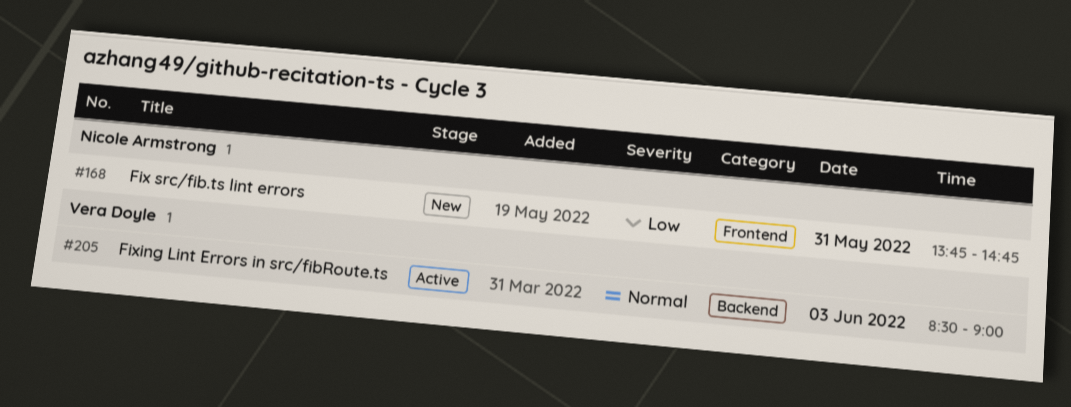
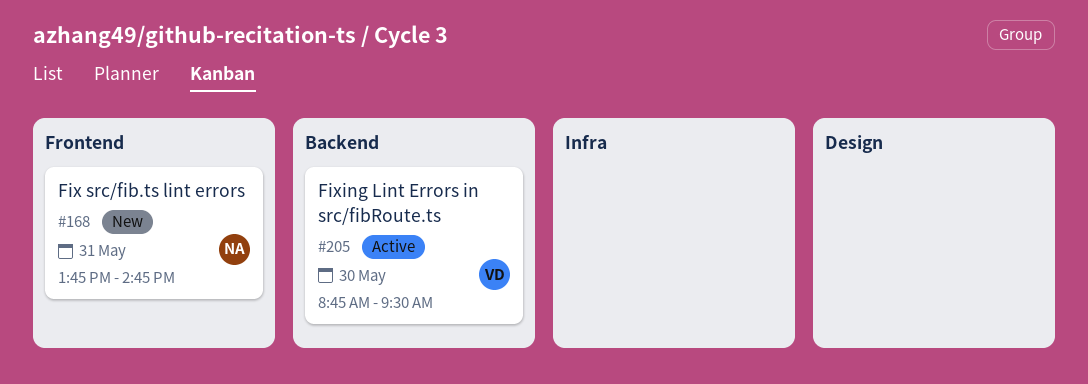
#205, day: Jun 3 -> May 30
#205, begins: 08:30 -> 08:45
#205, ends: 09:00 -> 09:30

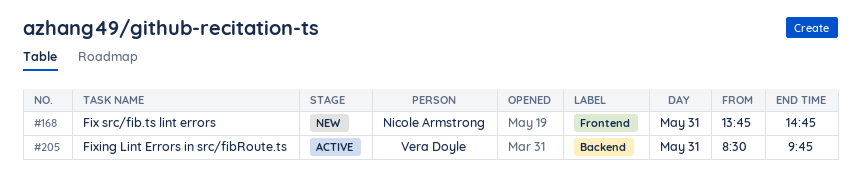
#205, day: May 30 -> May 31
#205, begins: 08:45 -> 08:30
#205, ends: 09:30 -> 09:45

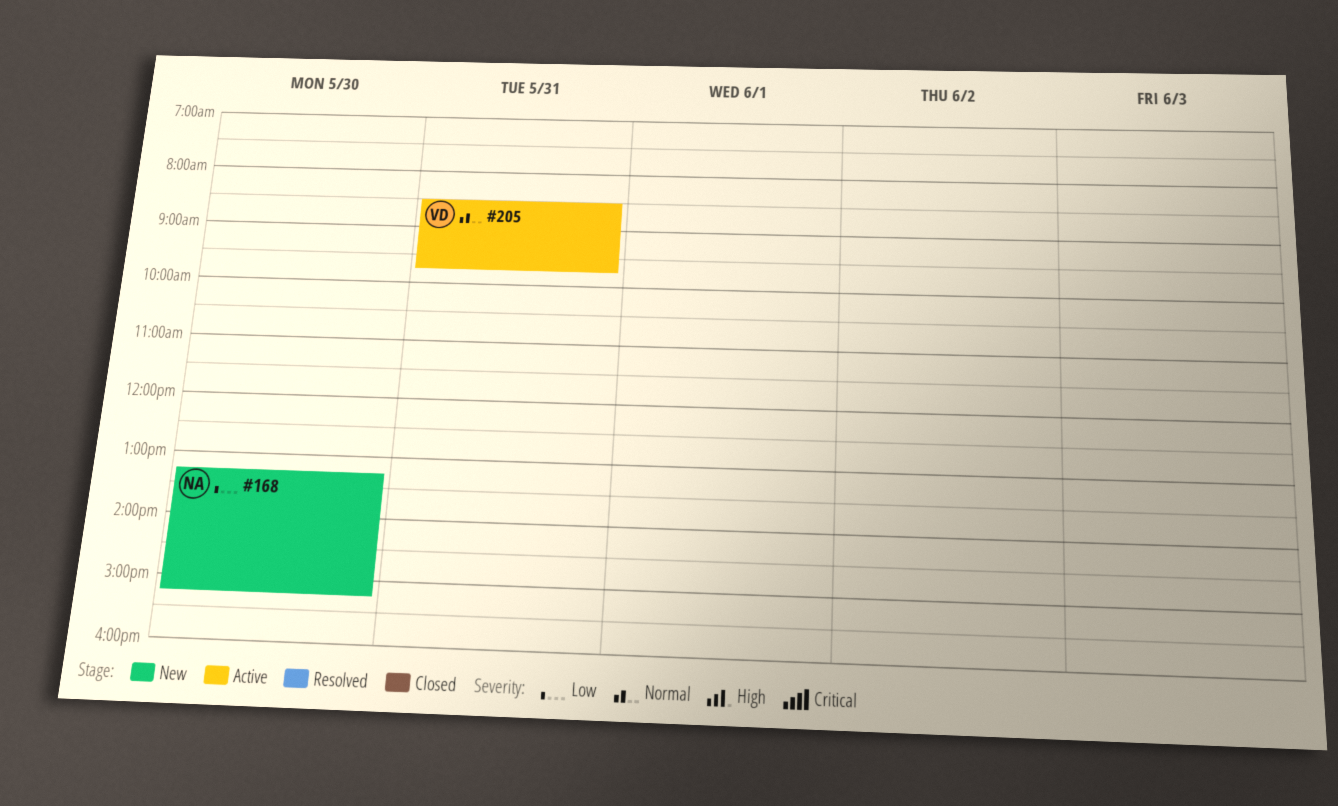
#168, day: May 31 -> May 30
#168, begins: 13:45 -> 13:15
#168, ends: 14:45 -> 15:15

